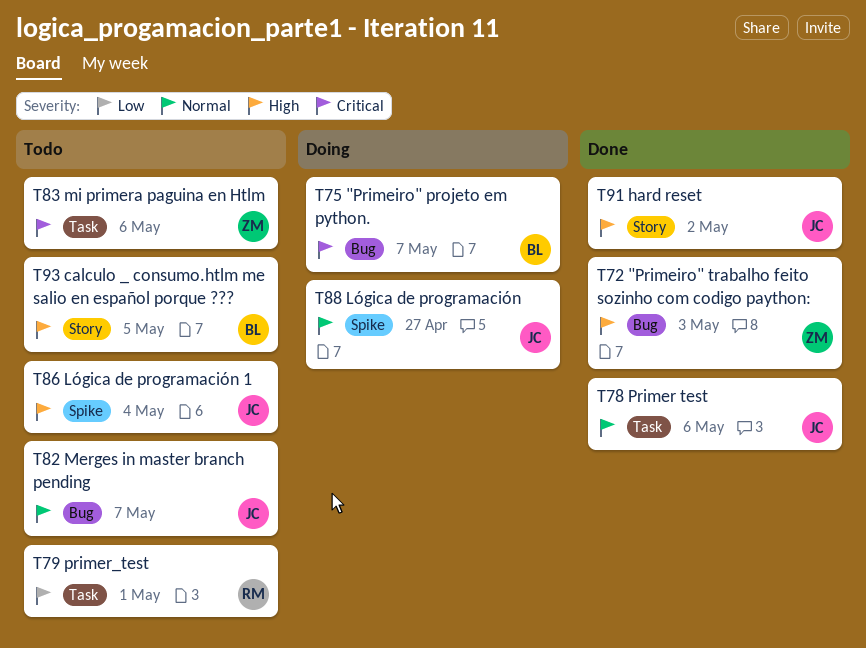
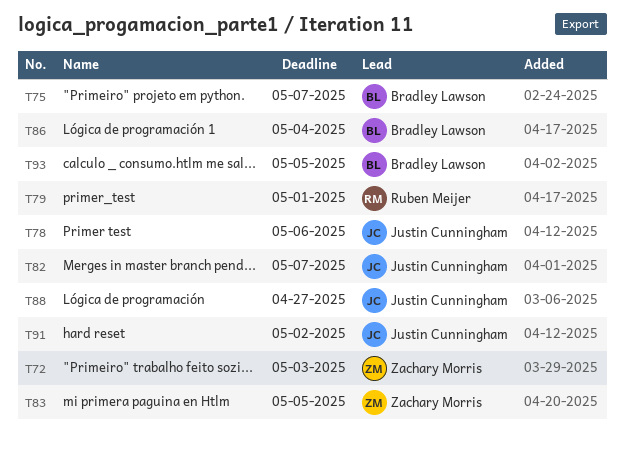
T83, due: May 6 -> May 5
T86, owner: Justin Cunningham -> Bradley Lawson

